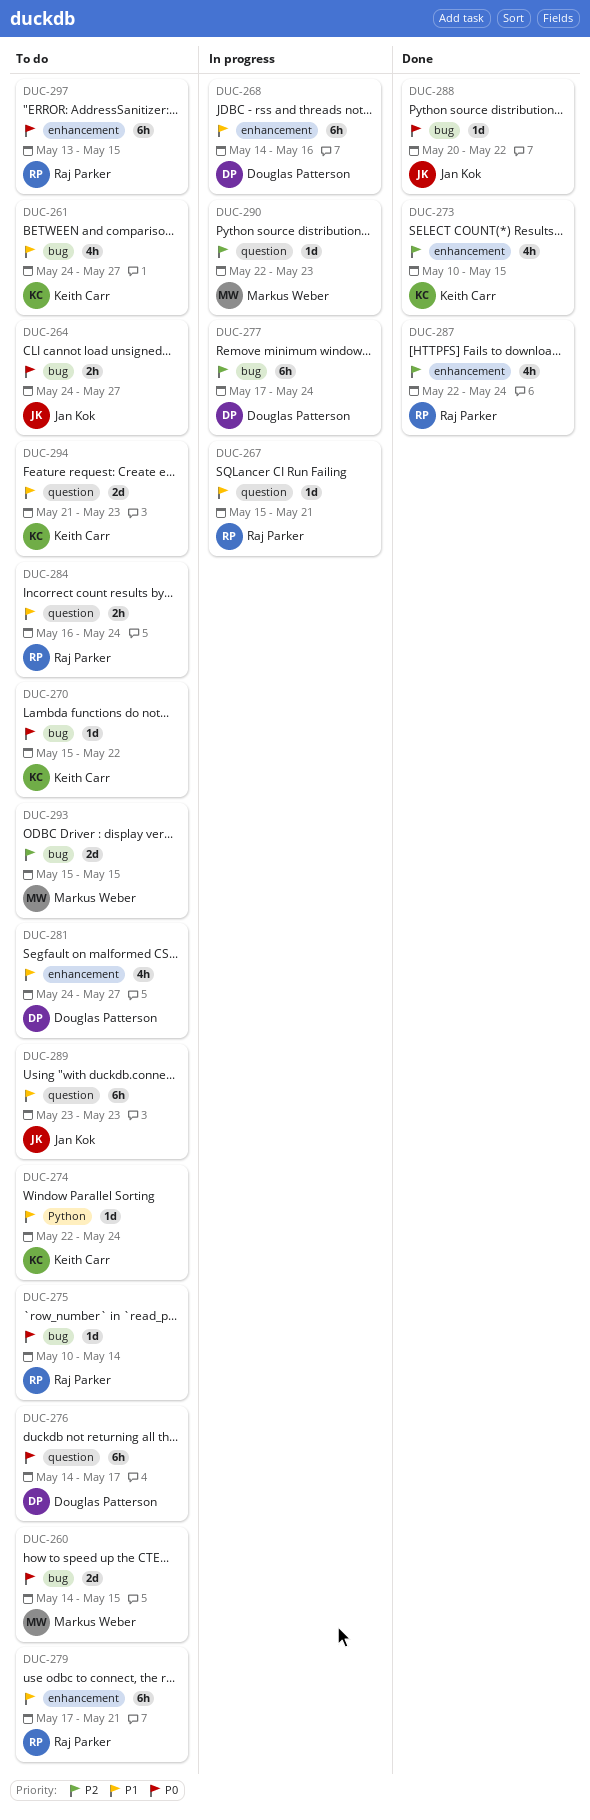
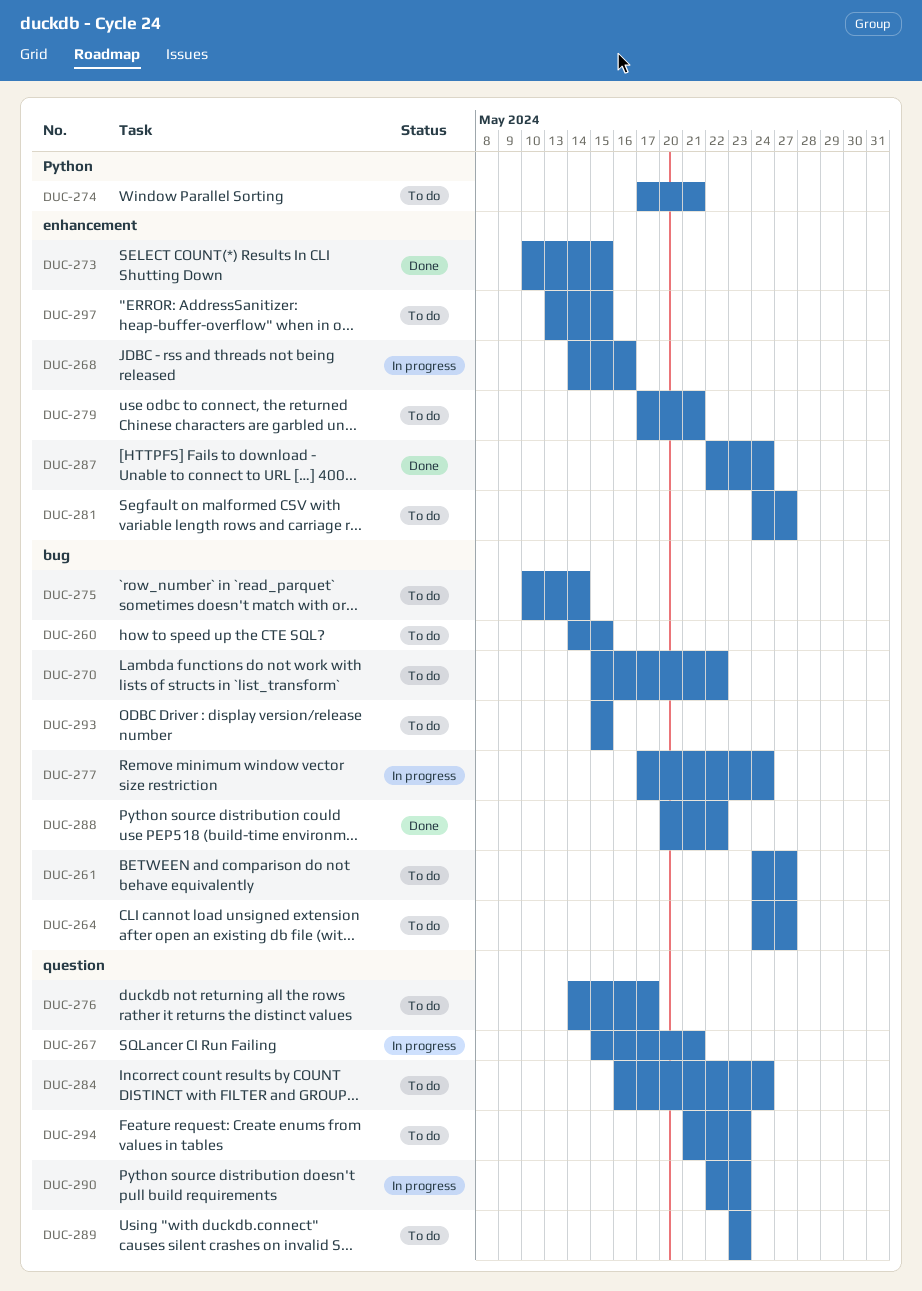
DUC-274, start: May 22 -> May 17
DUC-274, due: May 24 -> May 21

